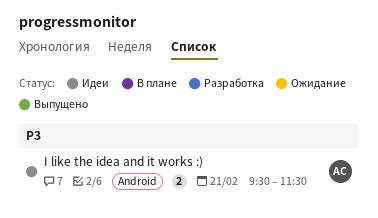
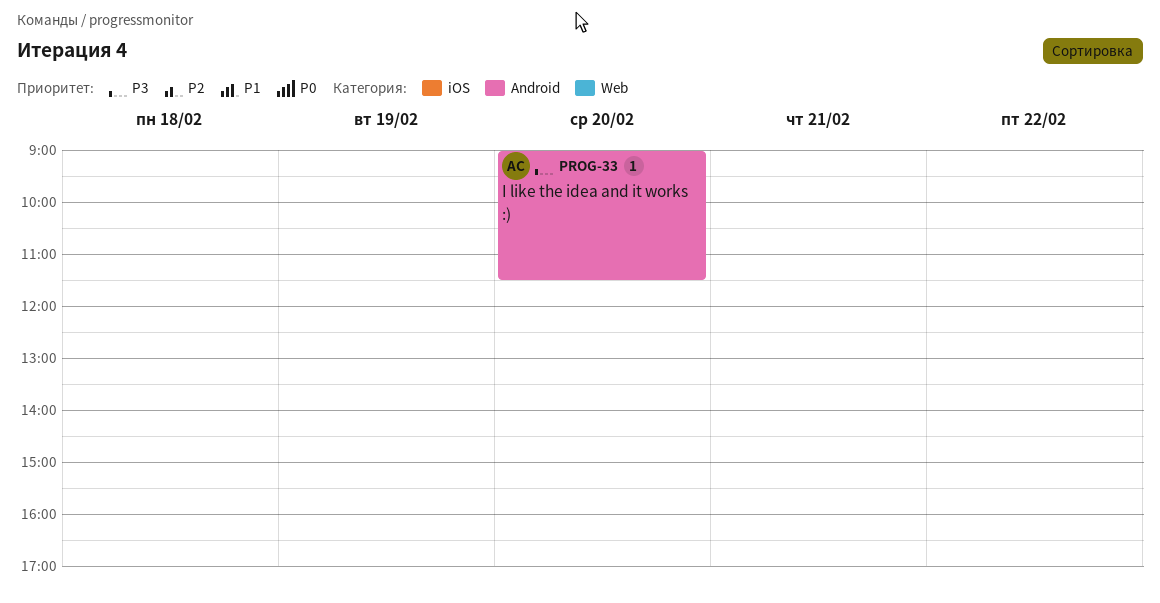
I like the idea and it works :), estimate: 2 -> 1
I like the idea and it works :), day: Feb 21 -> Feb 20
I like the idea and it works :), begins: 09:30 -> 09:00

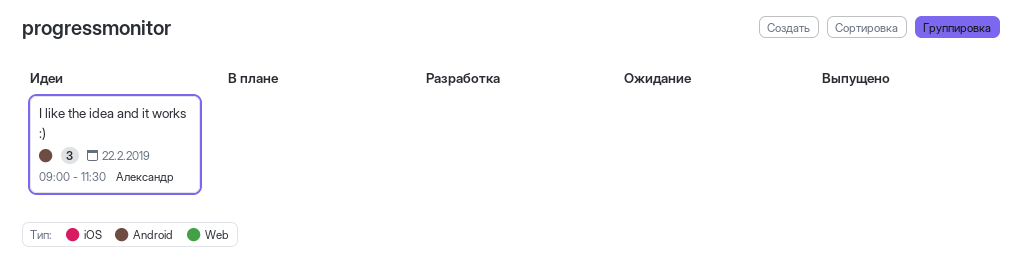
I like the idea and it works :), estimate: 1 -> 3
I like the idea and it works :), day: Feb 20 -> Feb 22

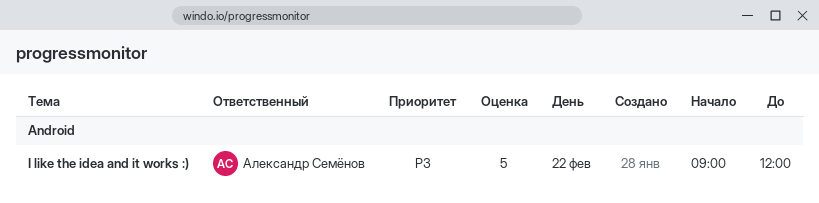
I like the idea and it works :), estimate: 3 -> 5
I like the idea and it works :), ends: 11:30 -> 12:00

